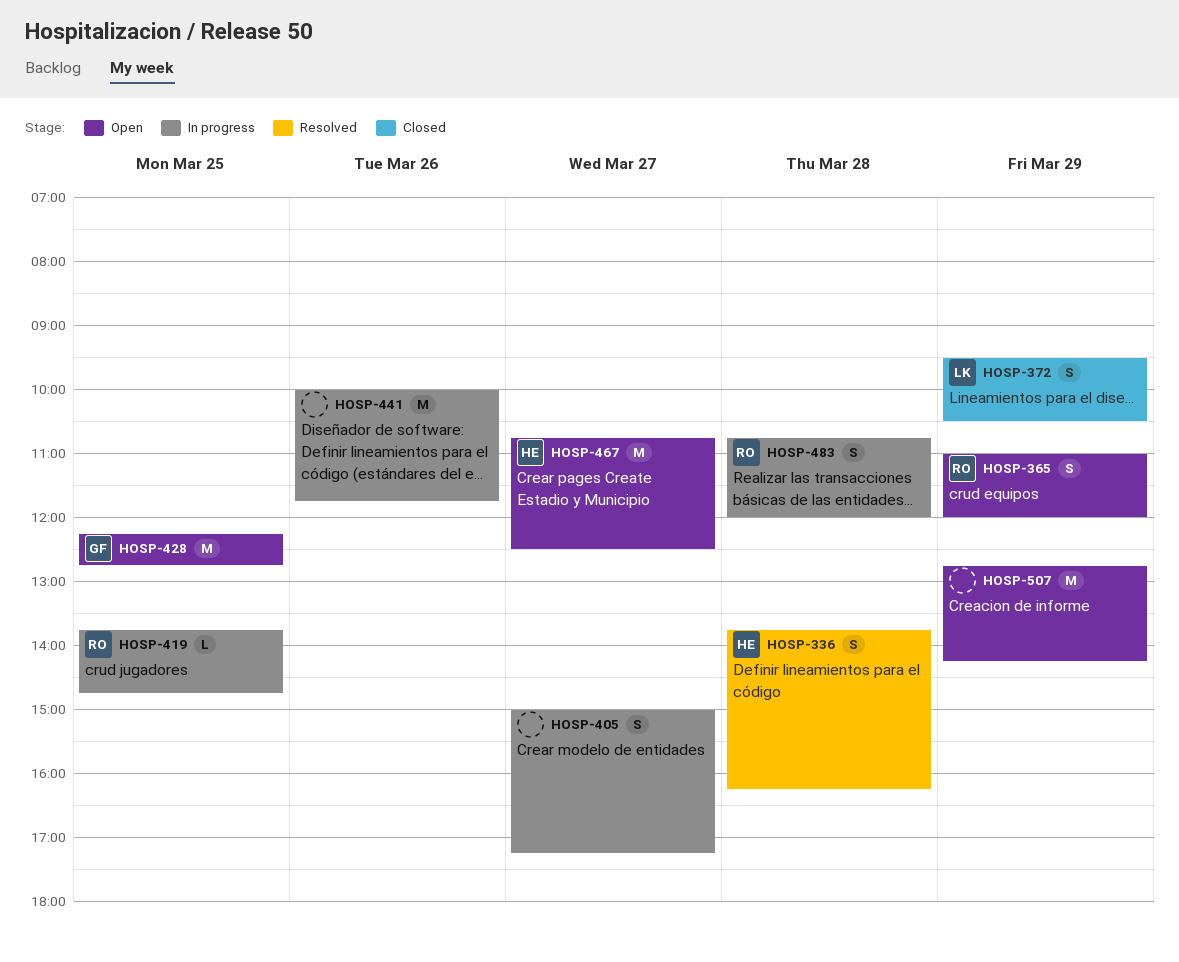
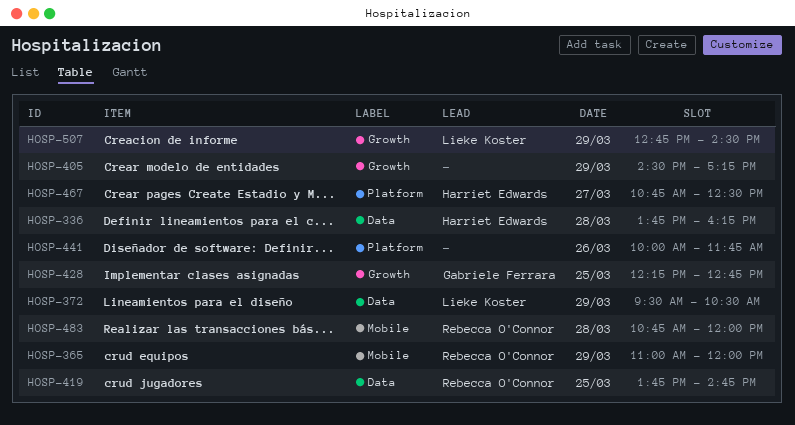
HOSP-405, day: Mar 27 -> Mar 29
HOSP-405, begins: 15:00 -> 14:30
HOSP-507, owner: none -> Lieke Koster
HOSP-507, ends: 14:15 -> 14:30

